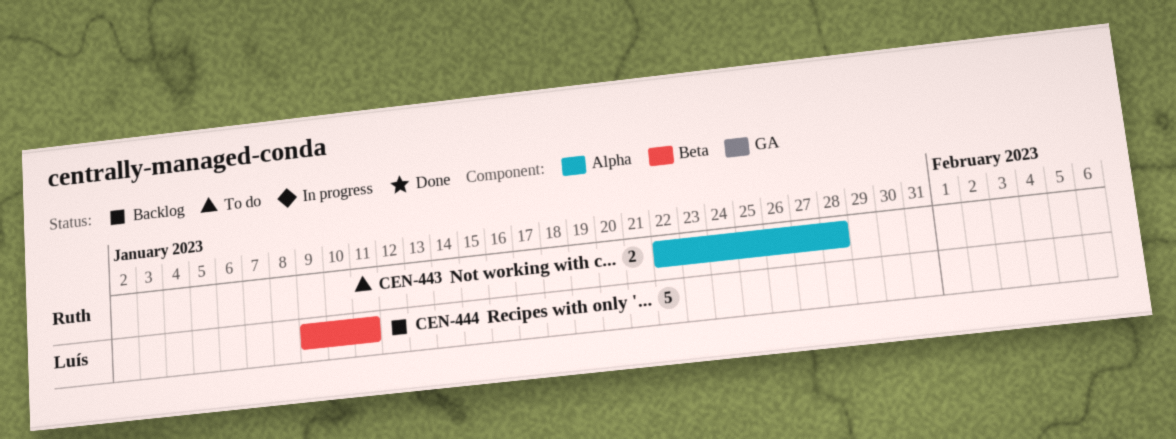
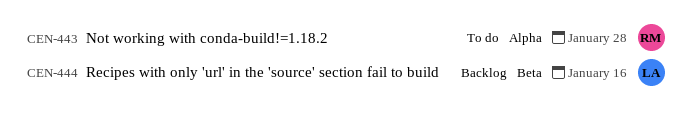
CEN-444, due: Jan 11 -> Jan 16

